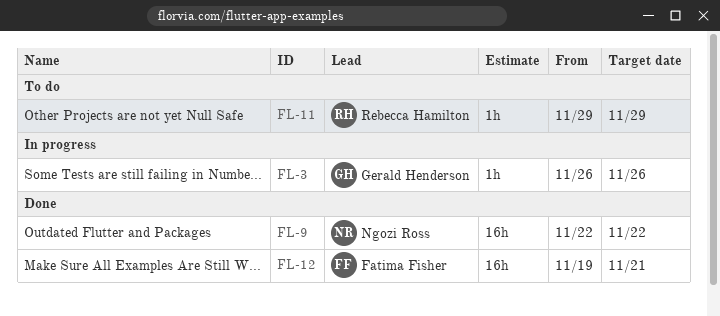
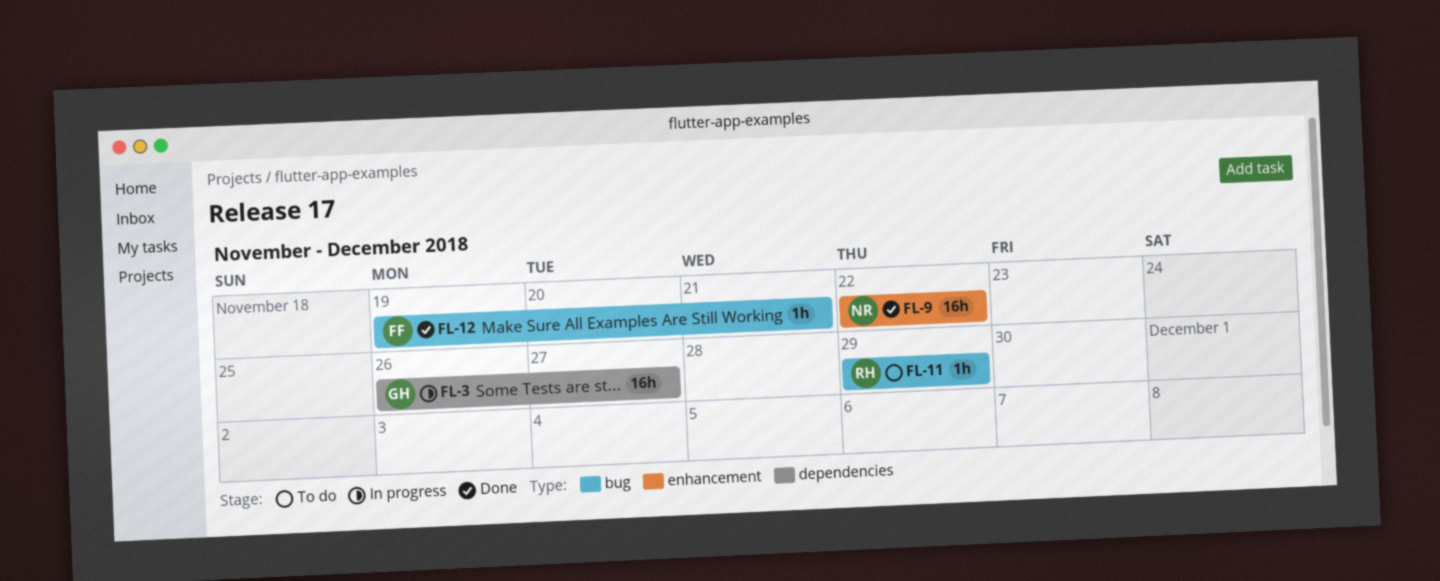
FL-3, estimate: 1h -> 16h
FL-3, due: Nov 26 -> Nov 27
FL-12, estimate: 16h -> 1h

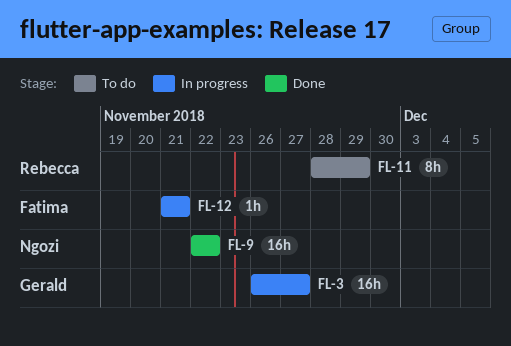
FL-11, estimate: 1h -> 8h
FL-11, start: Nov 29 -> Nov 28
FL-12, status: Done -> In progress
FL-12, start: Nov 19 -> Nov 21

